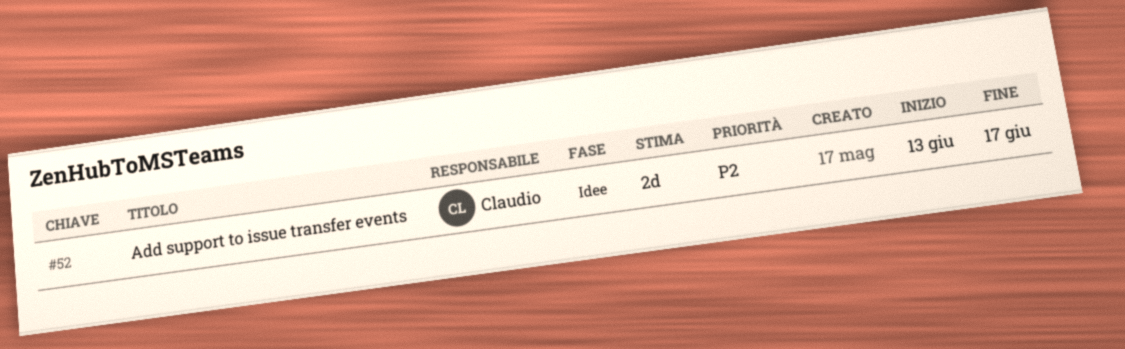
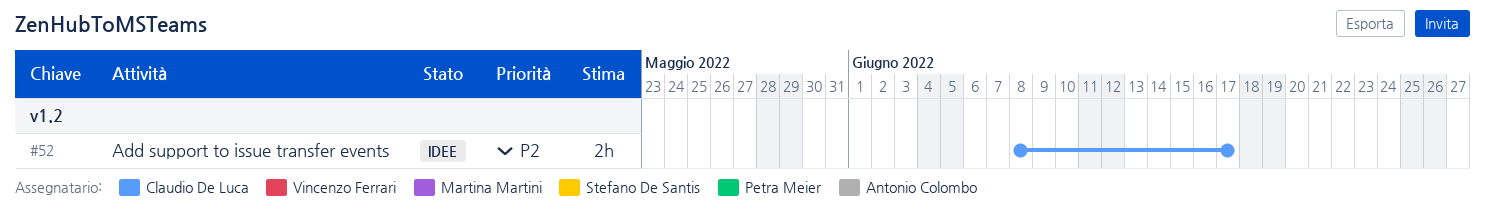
#52, estimate: 2d -> 2h
#52, start: Jun 13 -> Jun 8

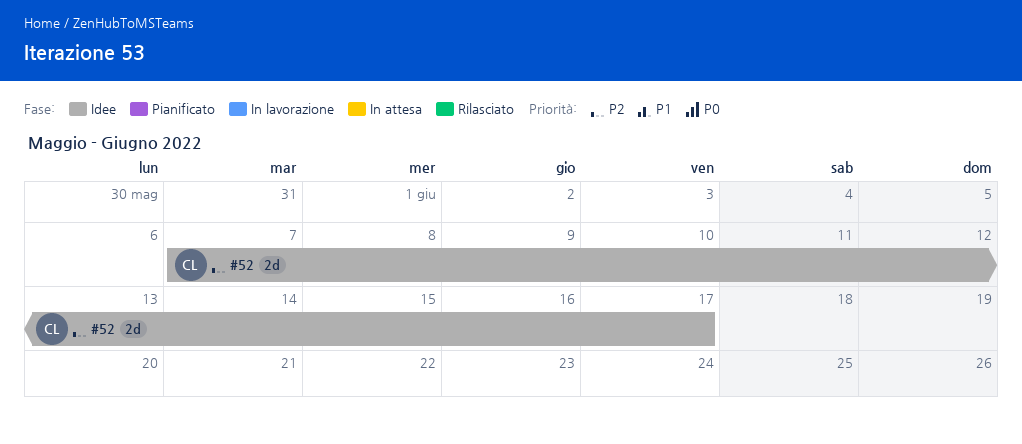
#52, estimate: 2h -> 2d
#52, start: Jun 8 -> Jun 7

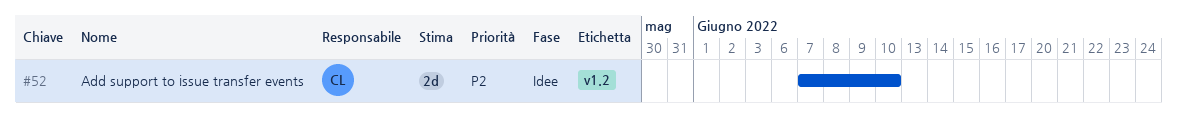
#52, due: Jun 17 -> Jun 10

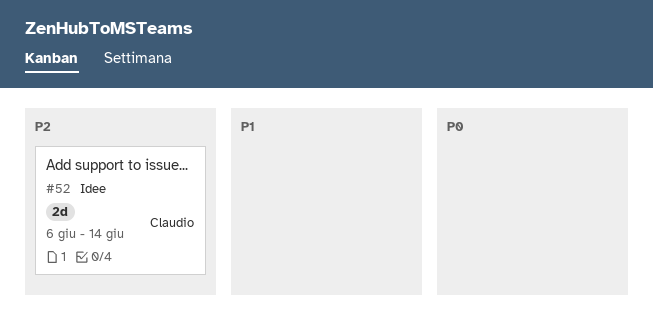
#52, start: Jun 7 -> Jun 6
#52, due: Jun 10 -> Jun 14

